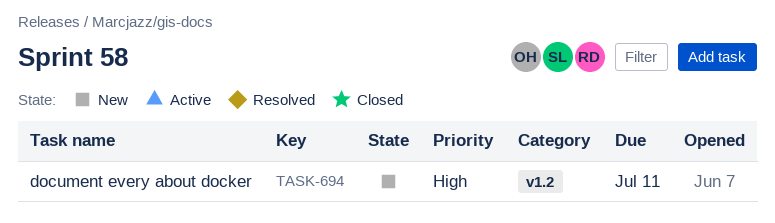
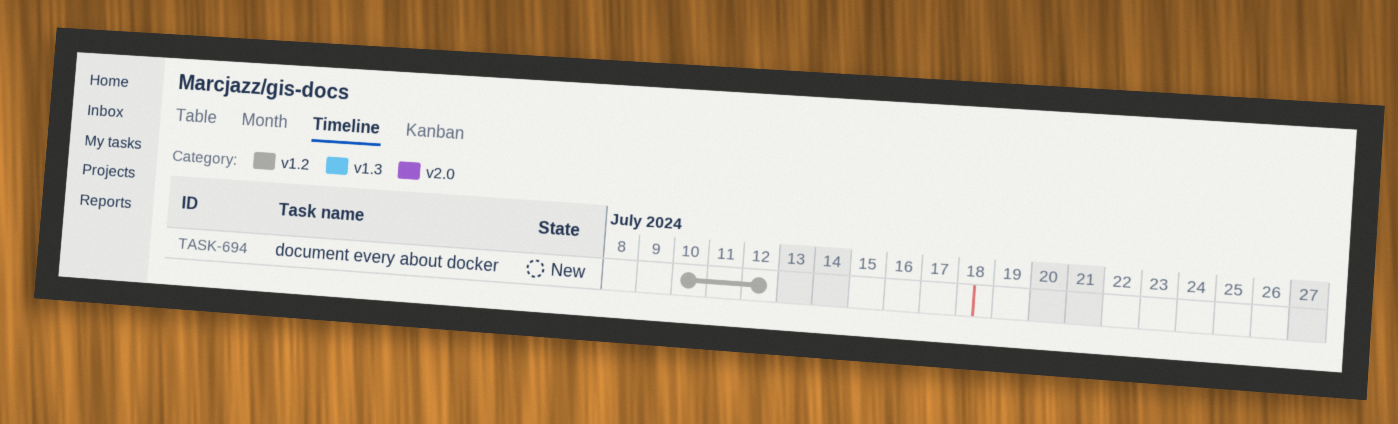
TASK-694, due: Jul 11 -> Jul 12

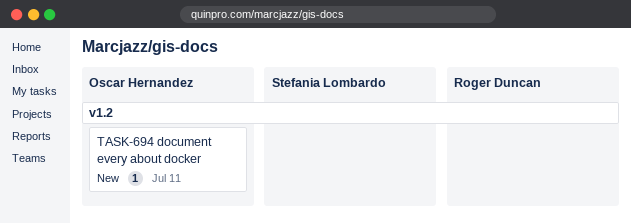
TASK-694, due: Jul 12 -> Jul 11

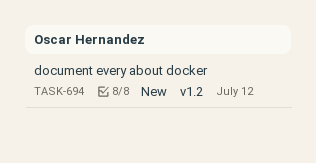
TASK-694, due: Jul 11 -> Jul 12

